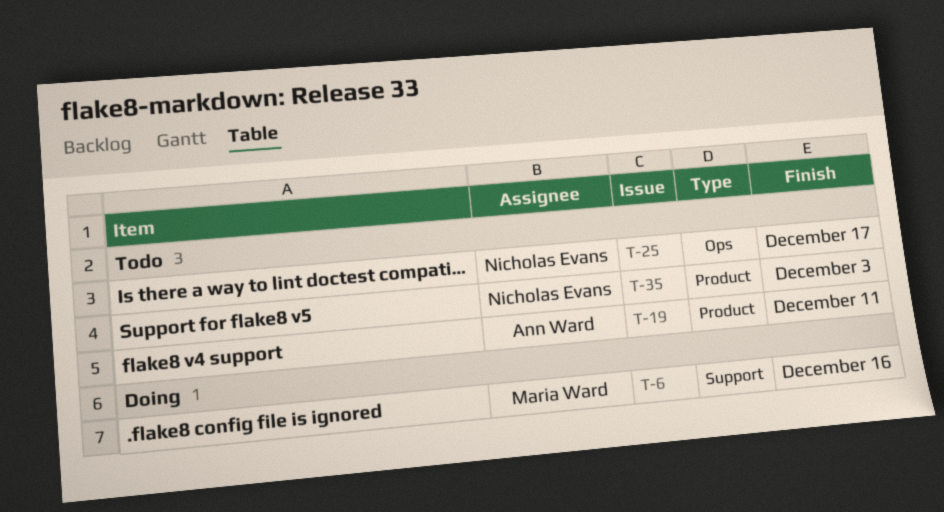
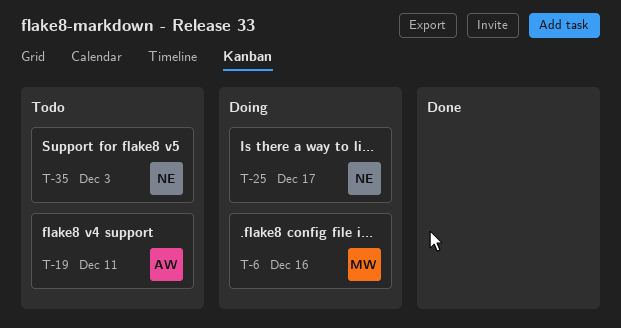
T-25, status: Todo -> Doing

